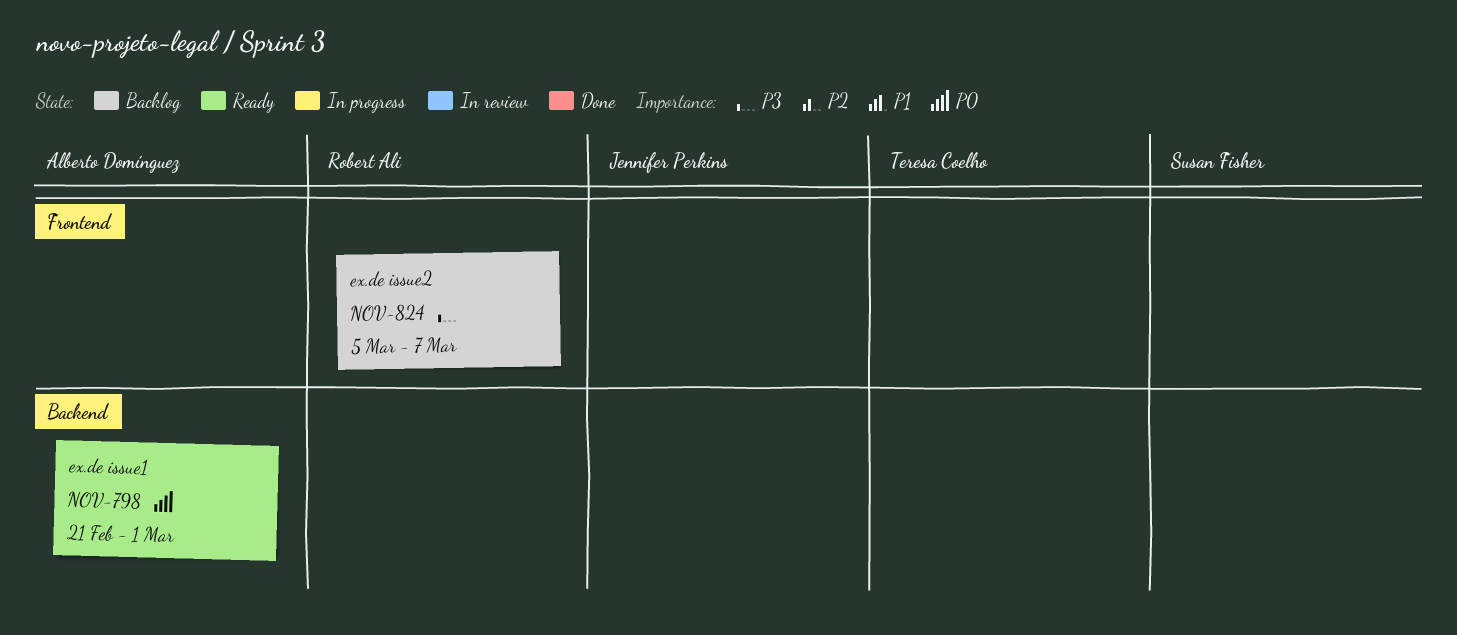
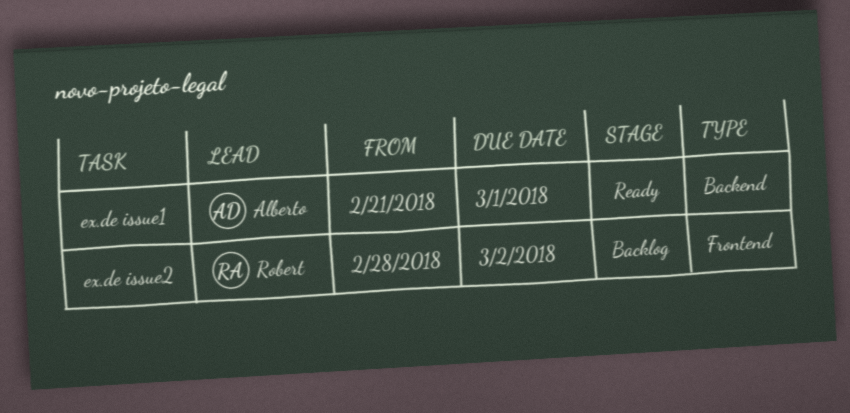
ex.de issue2, start: Mar 5 -> Feb 28
ex.de issue2, due: Mar 7 -> Mar 2

